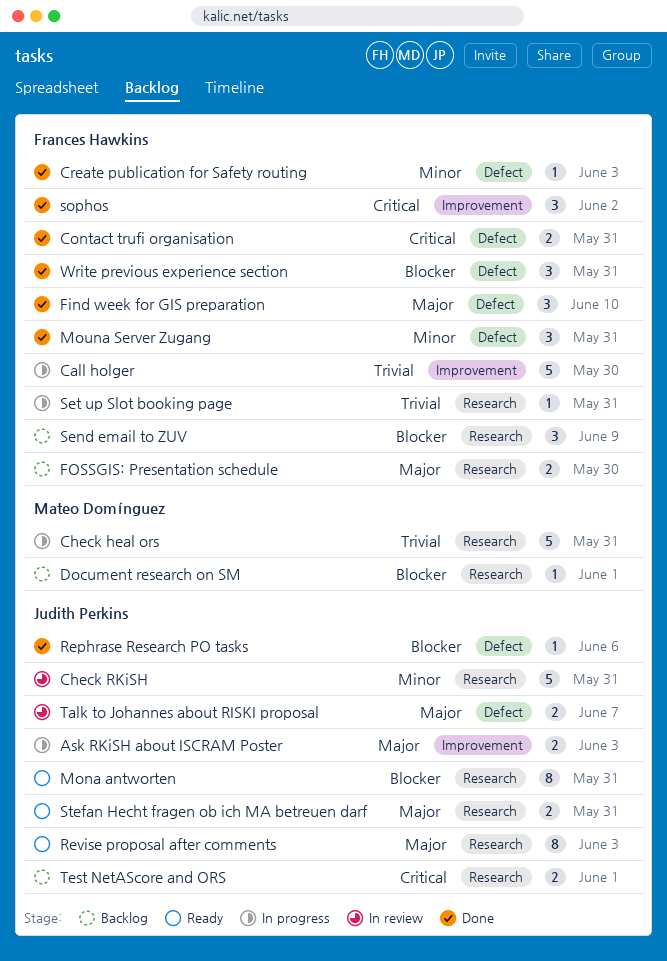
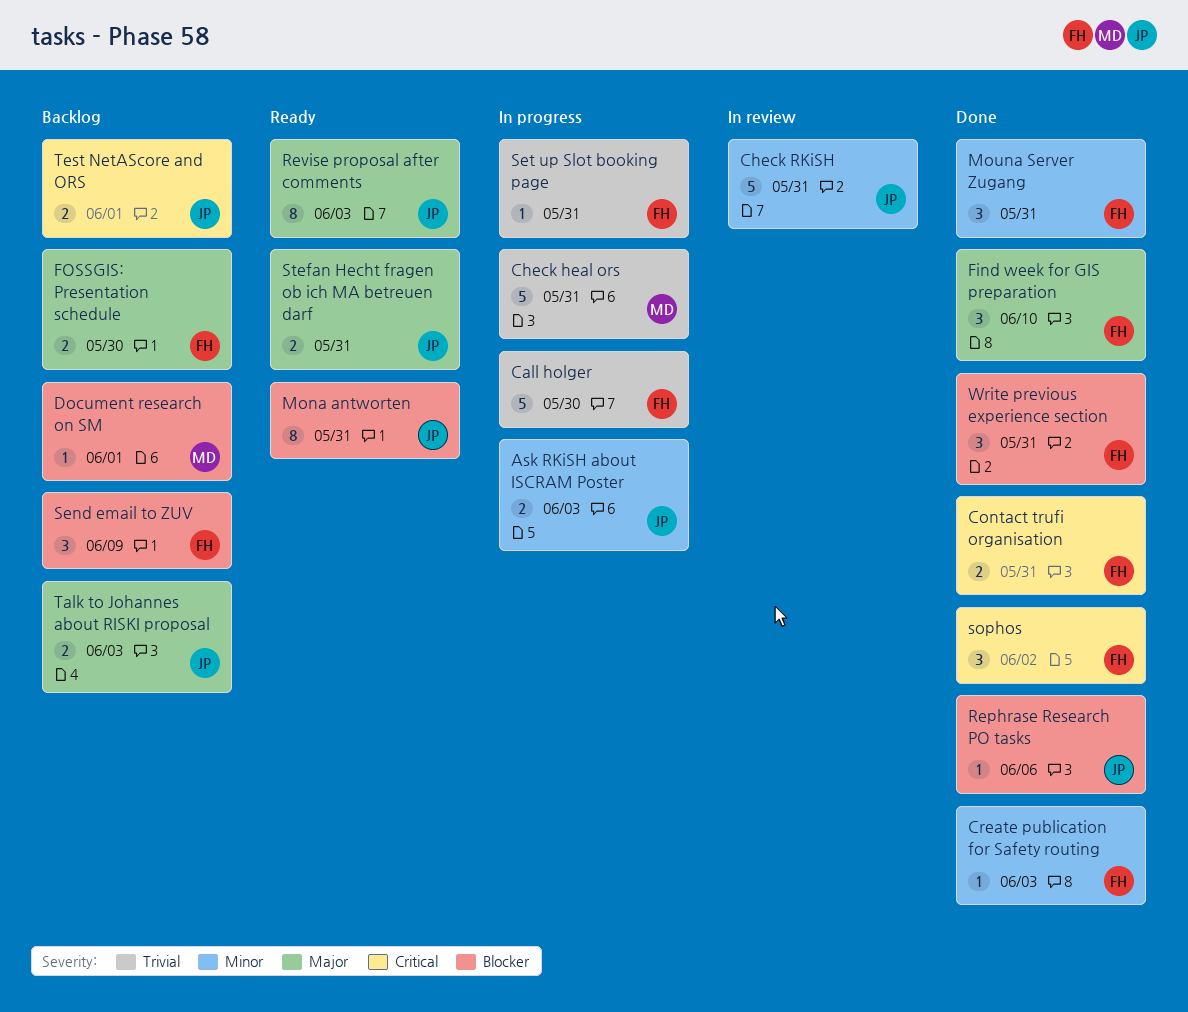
Ask RKiSH about ISCRAM Poster, priority: Major -> Minor
Talk to Johannes about RISKI proposal, status: In review -> Backlog
Talk to Johannes about RISKI proposal, due: Jun 7 -> Jun 3

